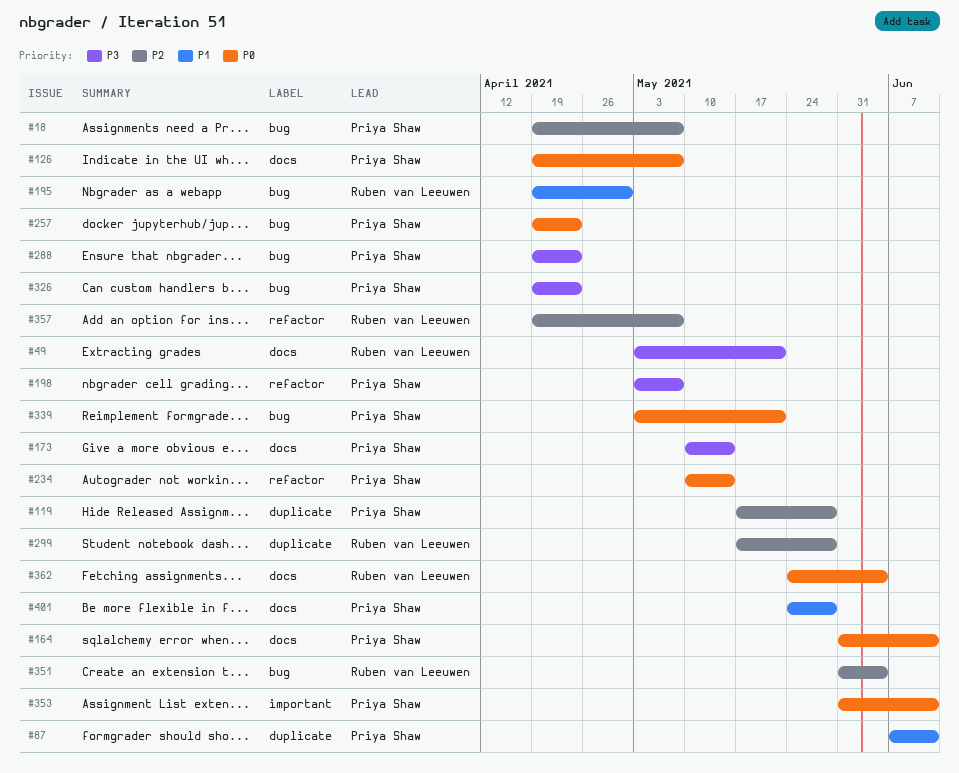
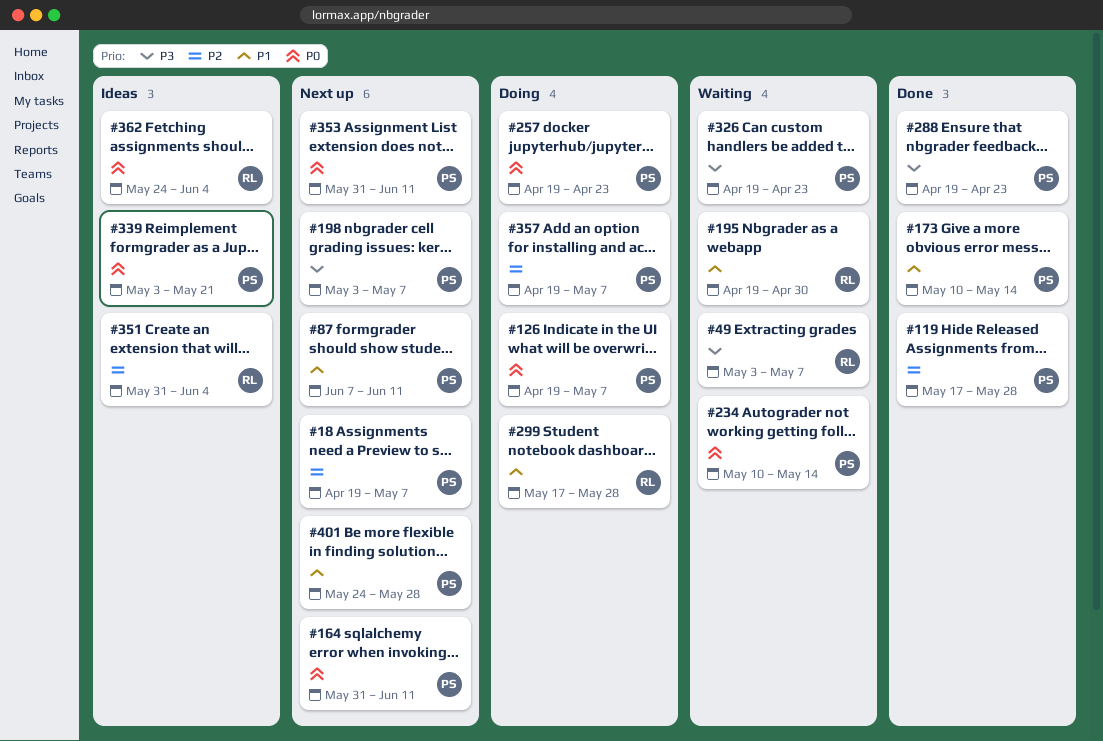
#49, due: May 21 -> May 7
#173, priority: P3 -> P1
#299, priority: P2 -> P1
#357, owner: Ruben van Leeuwen -> Priya Shaw

